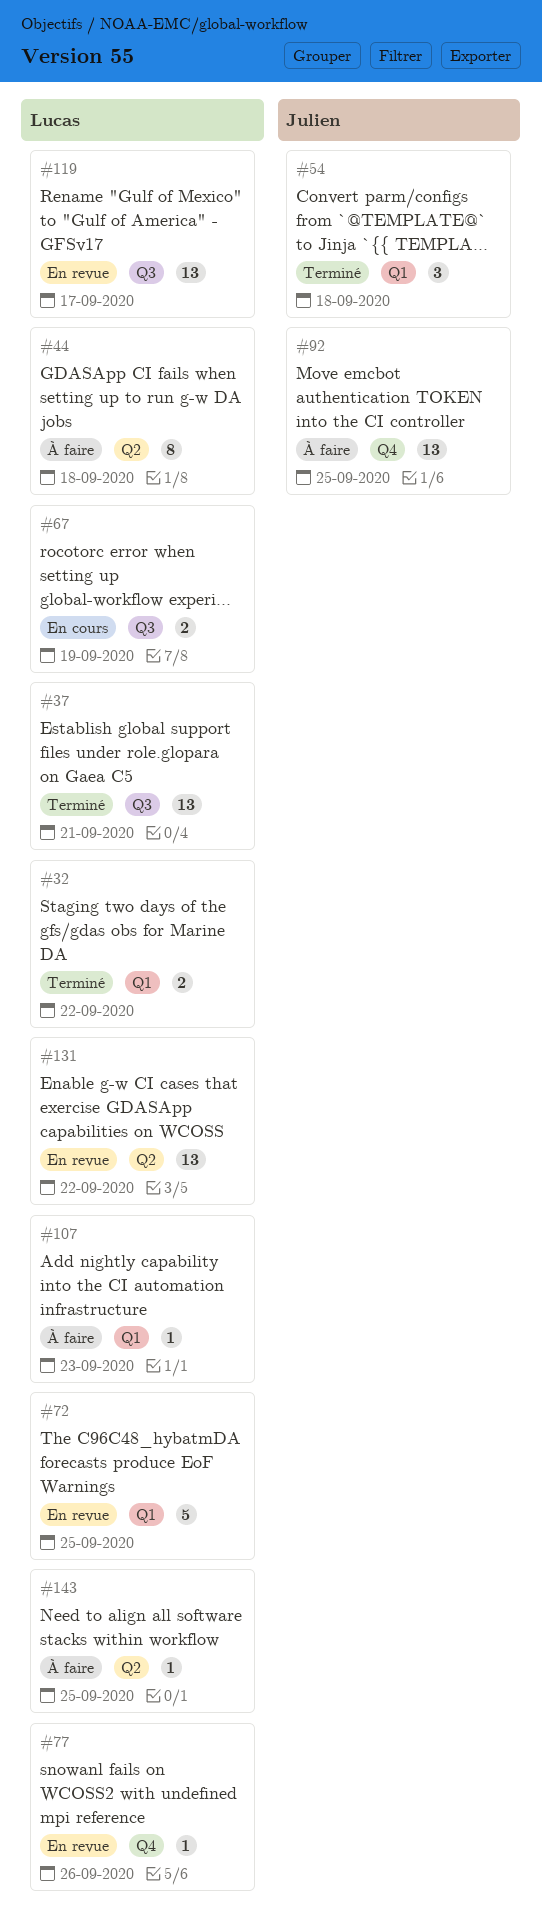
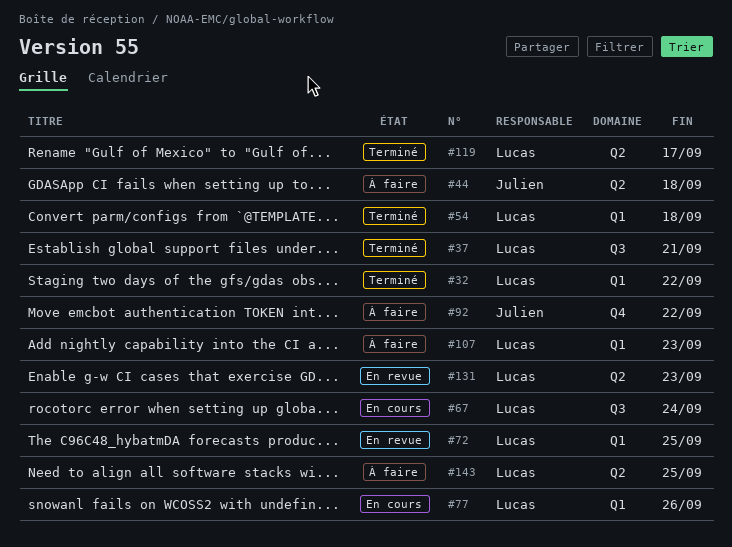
#44, owner: Lucas -> Julien
#54, owner: Julien -> Lucas
#67, due: Sep 19 -> Sep 24
#77, status: En revue -> En cours
#77, label: Q4 -> Q1
#92, due: Sep 25 -> Sep 22
#119, status: En revue -> Terminé
#119, label: Q3 -> Q2
#131, due: Sep 22 -> Sep 23

